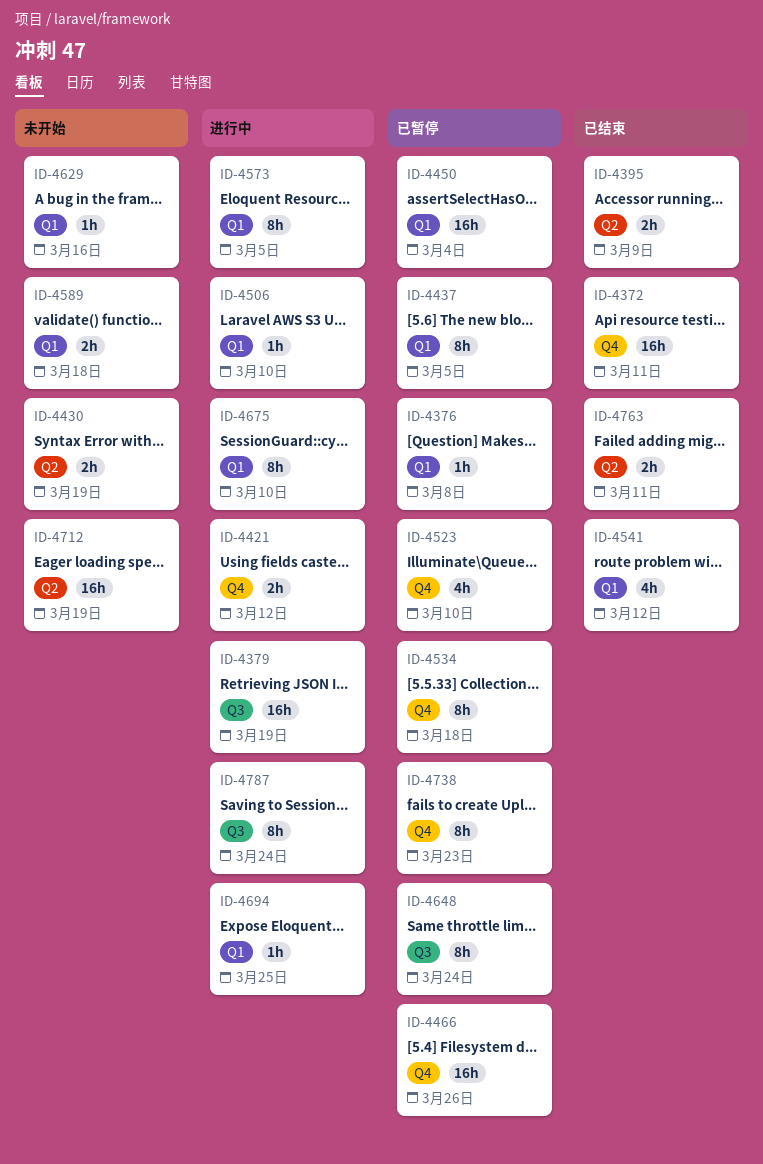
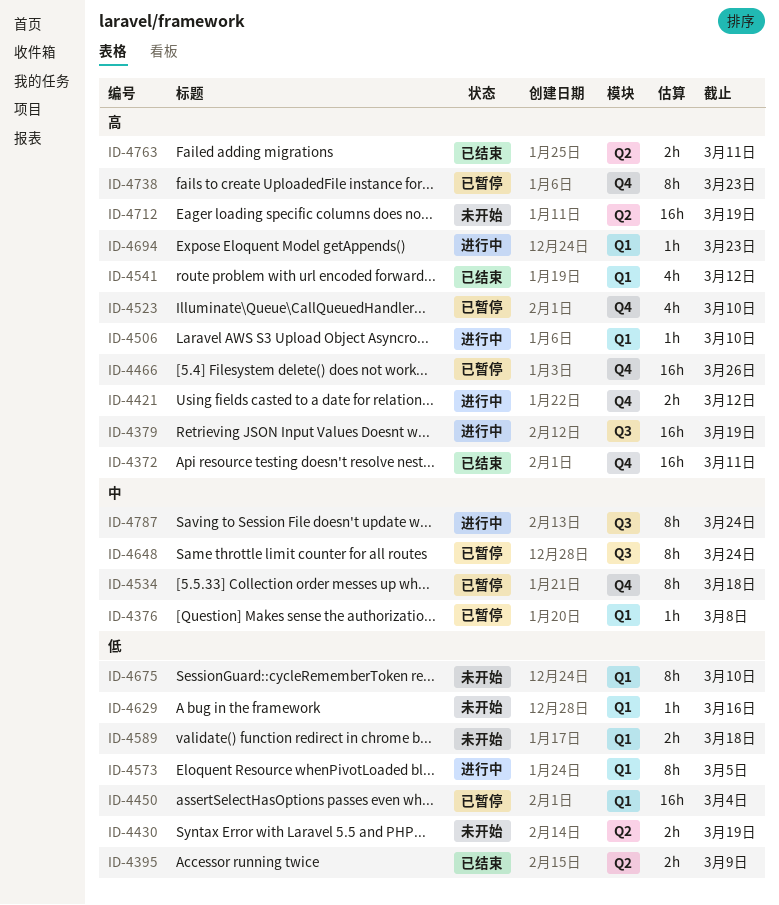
ID-4437: present -> none
ID-4675, status: 进行中 -> 未开始
ID-4694, due: Mar 25 -> Mar 23

